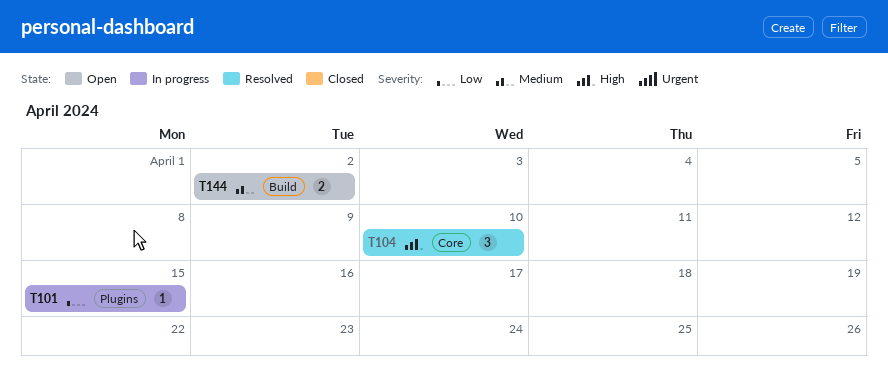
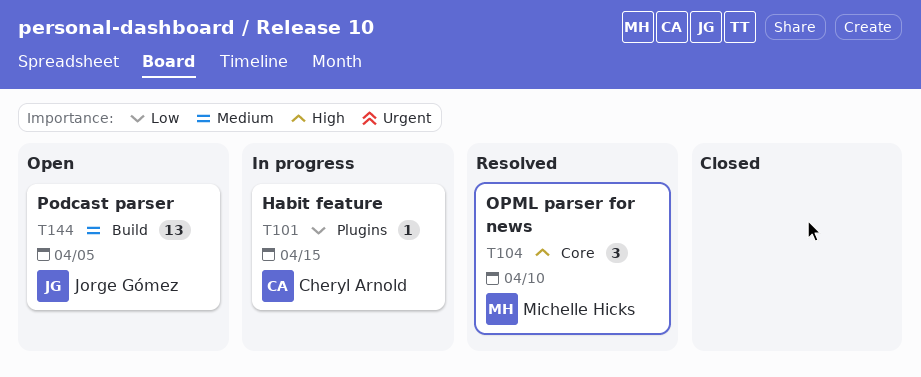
T144, estimate: 2 -> 13
T144, due: Apr 2 -> Apr 5

